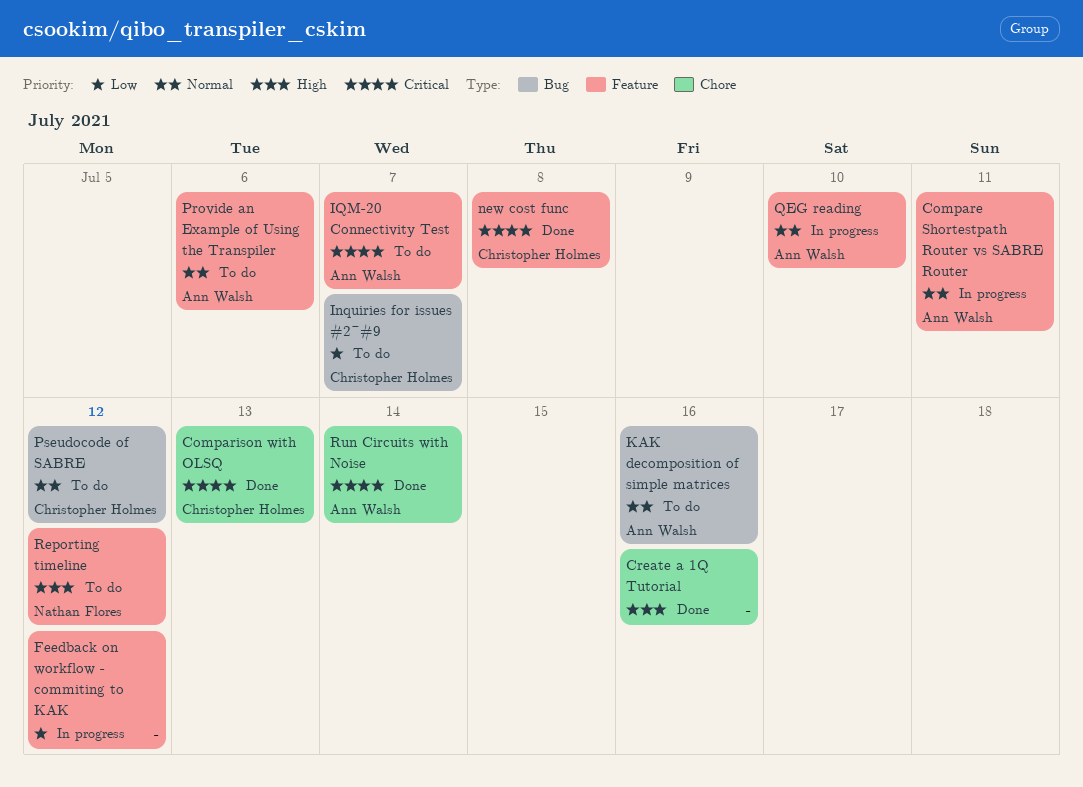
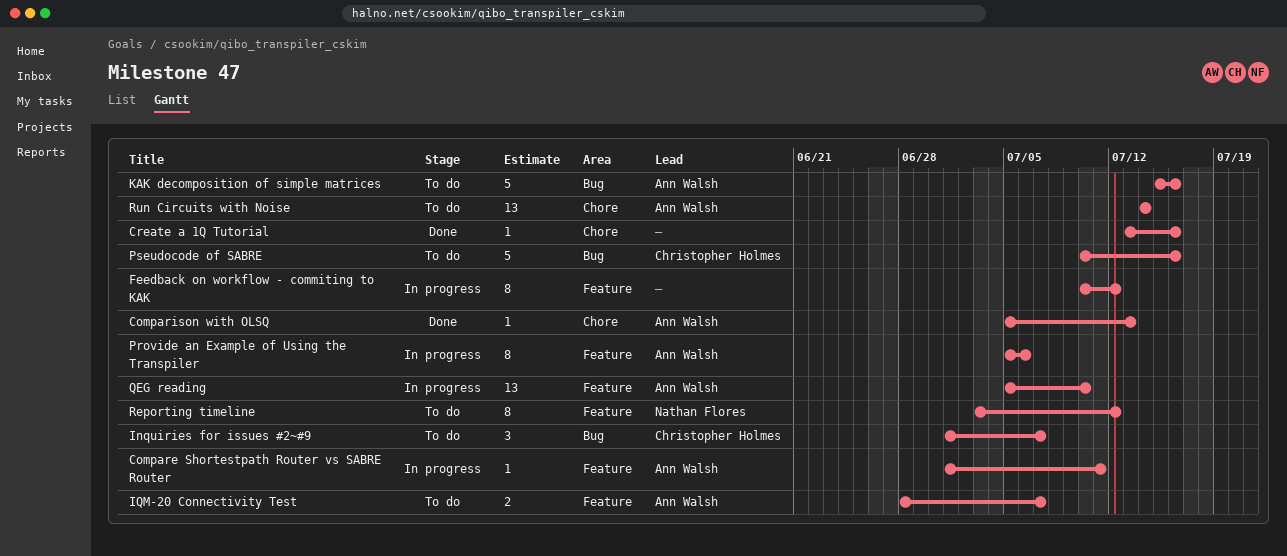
Comparison with OLSQ, owner: Christopher Holmes -> Ann Walsh
new cost func: present -> none
Provide an Example of Using the Transpiler, status: To do -> In progress
Pseudocode of SABRE, due: Jul 12 -> Jul 16
Run Circuits with Noise, status: Done -> To do

